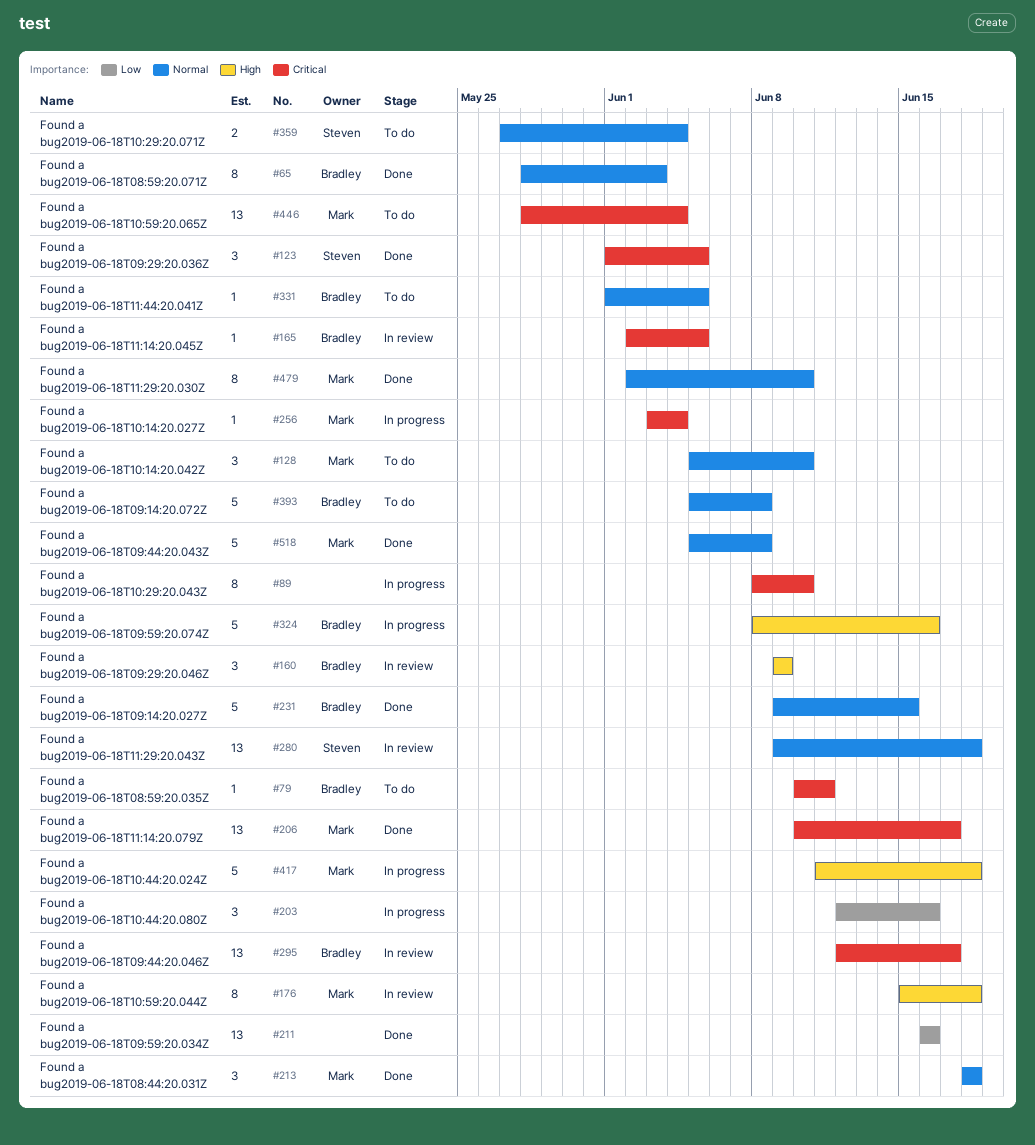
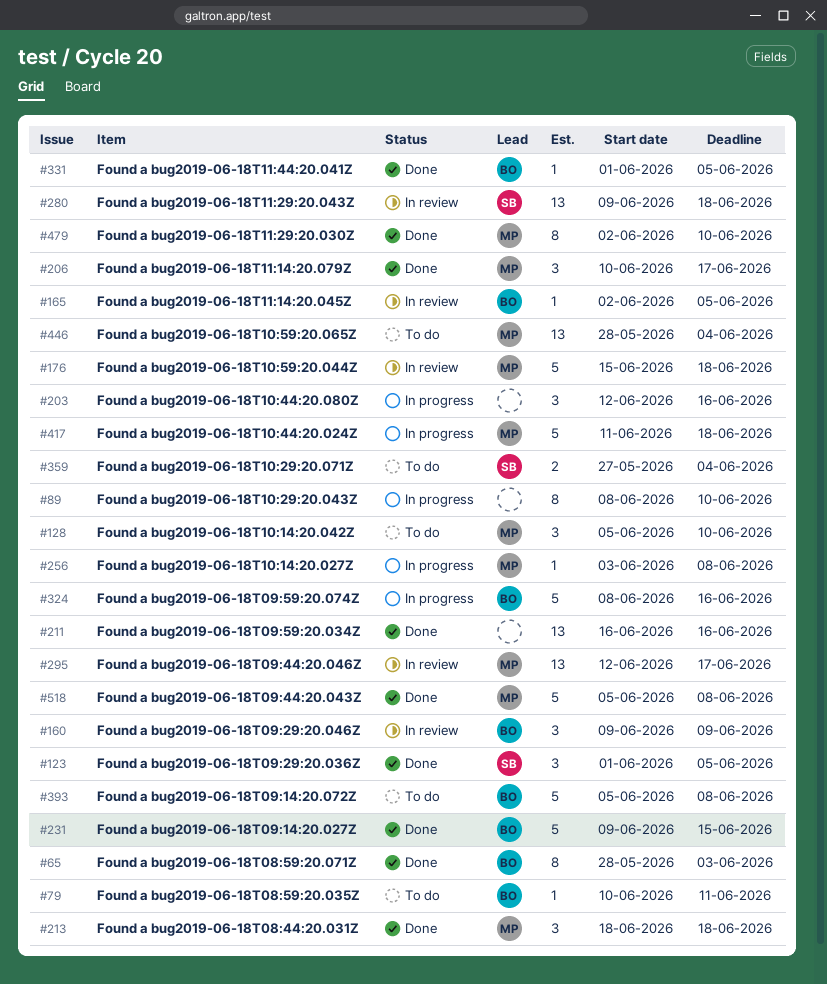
#176, estimate: 8 -> 5
#206, estimate: 13 -> 3
#256, due: Jun 4 -> Jun 8
#295, owner: Bradley -> Mark
#331, status: To do -> Done

